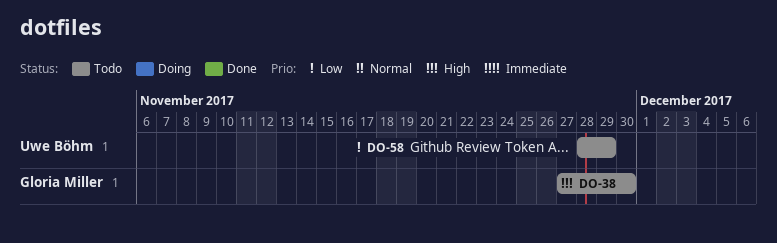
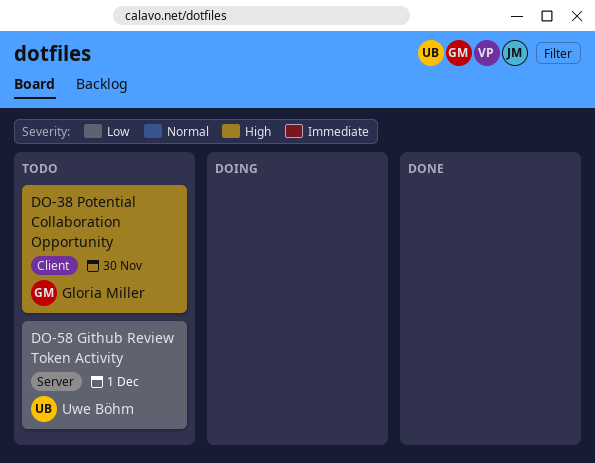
DO-58, due: Nov 29 -> Dec 1

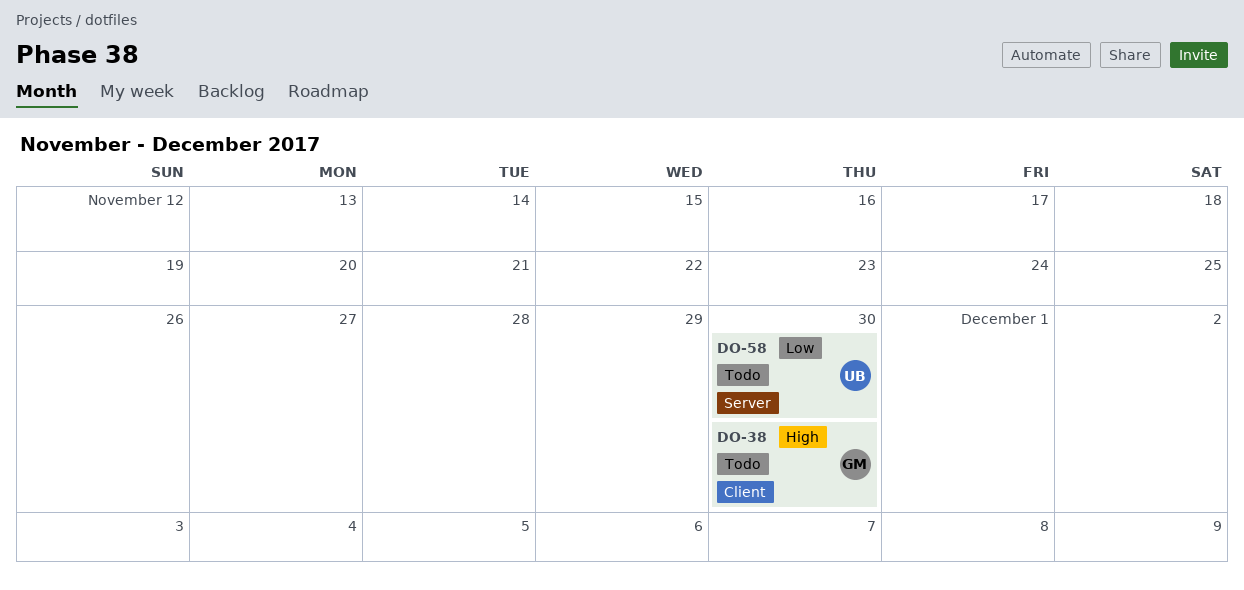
DO-58, due: Dec 1 -> Nov 30

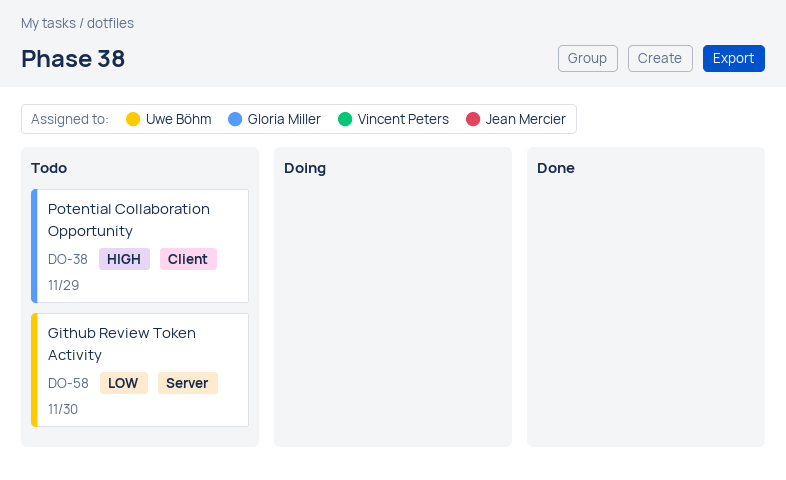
DO-38, due: Nov 30 -> Nov 29

